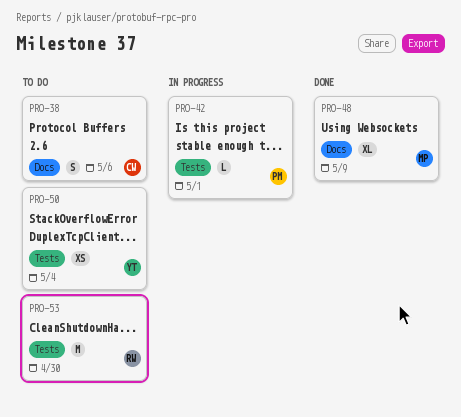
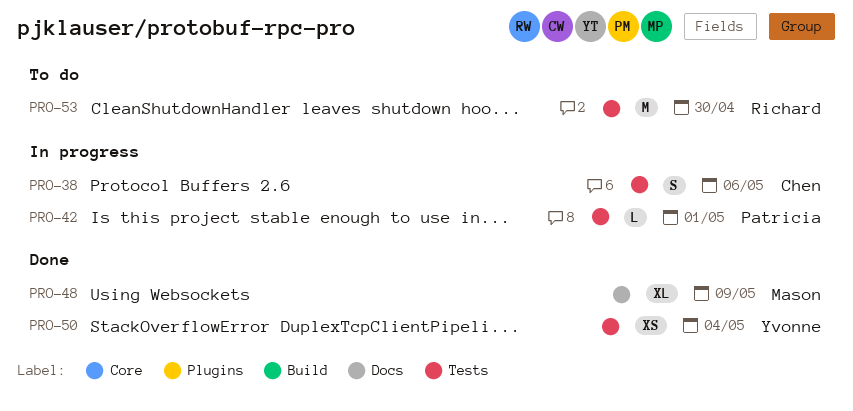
PRO-38, status: To do -> In progress
PRO-38, label: Docs -> Tests
PRO-50, status: To do -> Done

